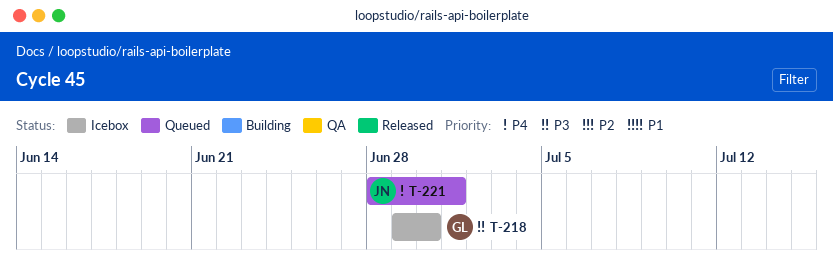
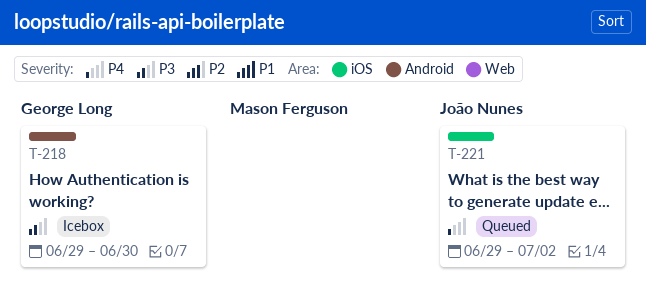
T-221, start: Jun 28 -> Jun 29
T-221, due: Jul 1 -> Jul 2

